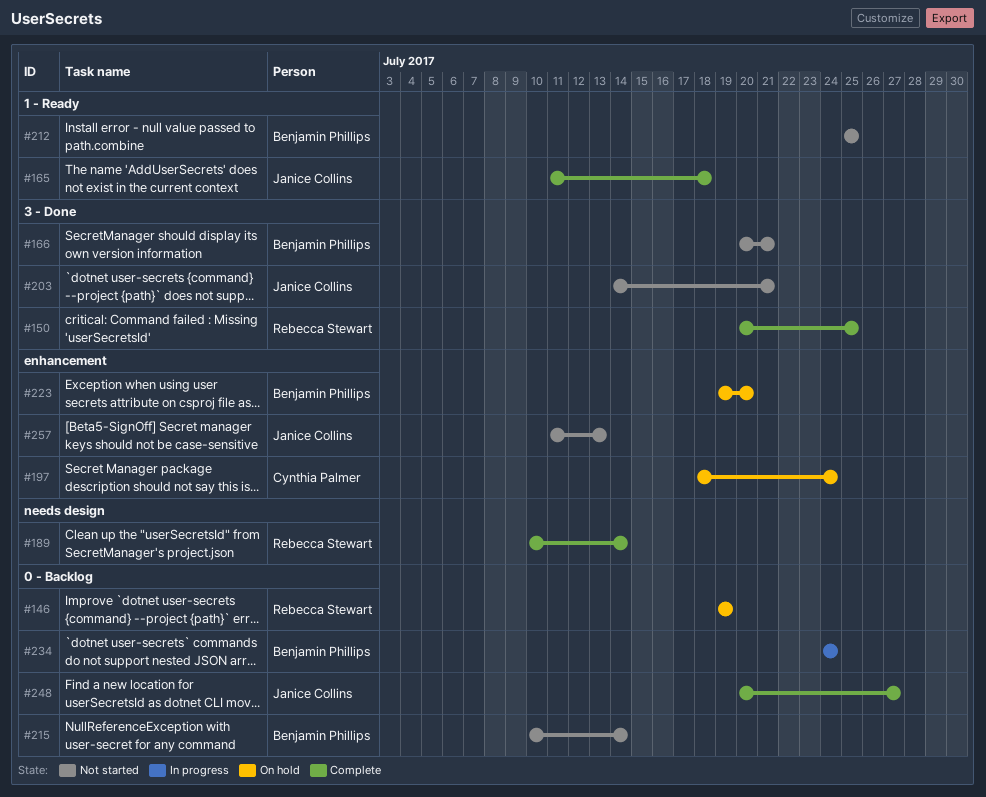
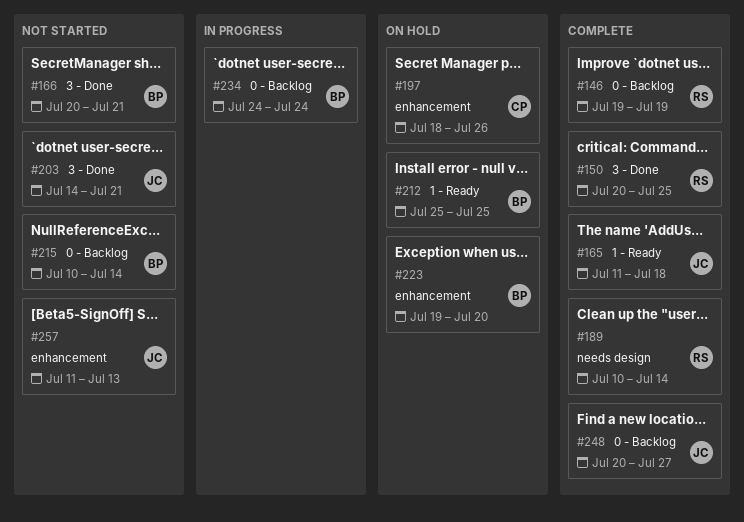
#146, status: On hold -> Complete
#197, due: Jul 24 -> Jul 26
#212, status: Not started -> On hold

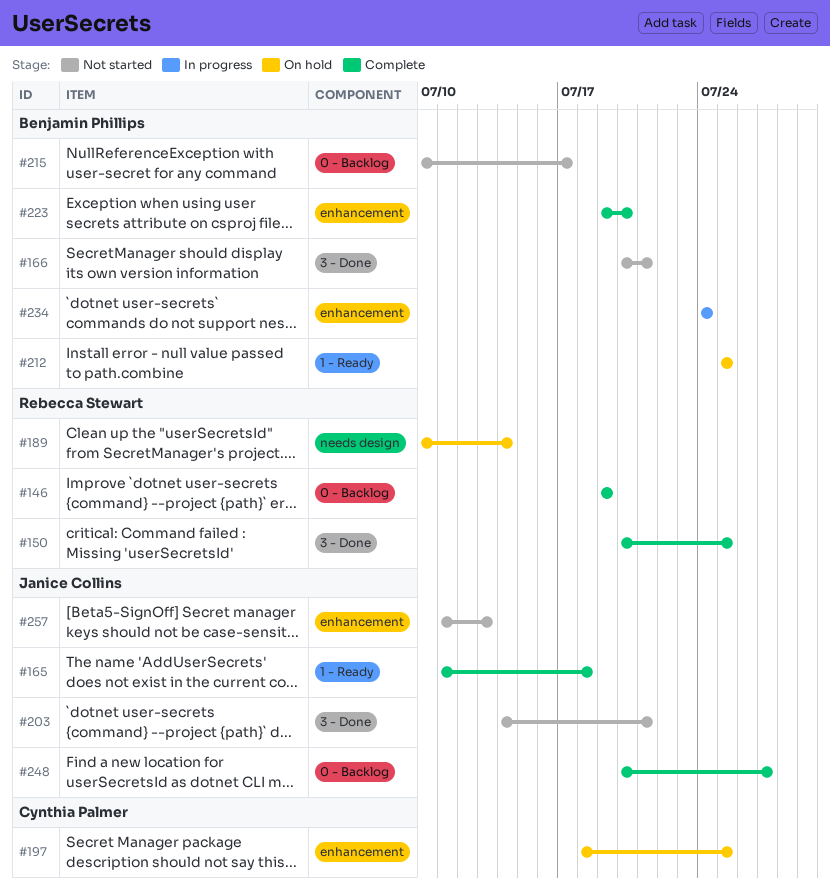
#189, status: Complete -> On hold
#197, due: Jul 26 -> Jul 25
#215, due: Jul 14 -> Jul 17
#223, status: On hold -> Complete
#234, label: 0 - Backlog -> enhancement

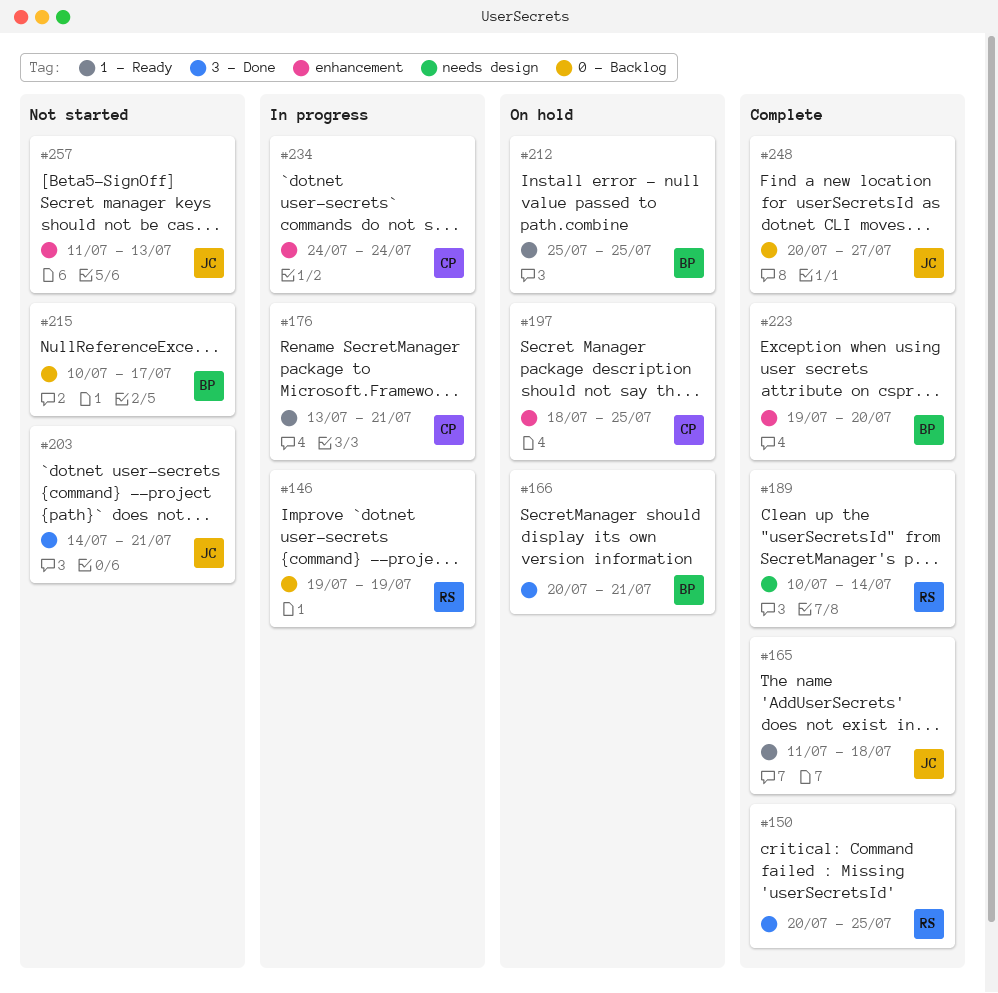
#146, status: Complete -> In progress
#166, status: Not started -> On hold
#176: none -> present
#189, status: On hold -> Complete
#234, owner: Benjamin Phillips -> Cynthia Palmer

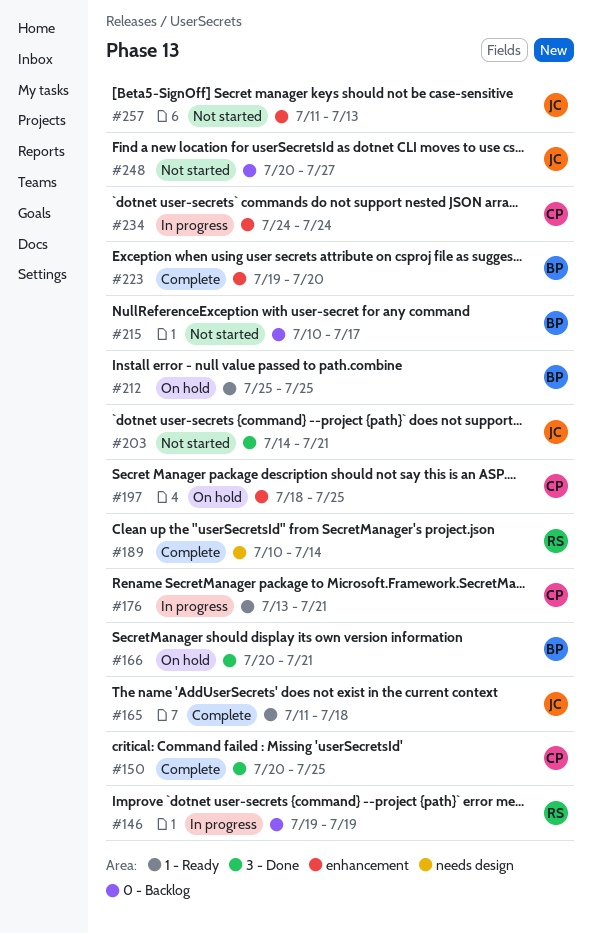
#150, owner: RS -> CP
#248, status: Complete -> Not started

